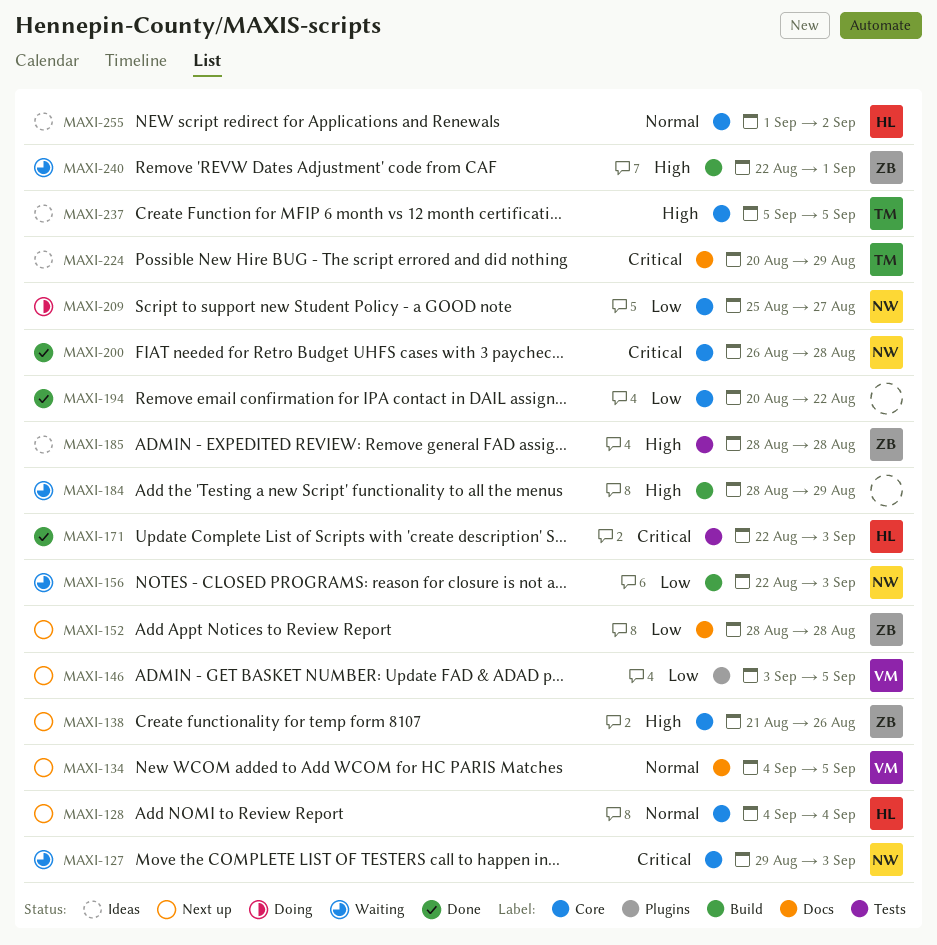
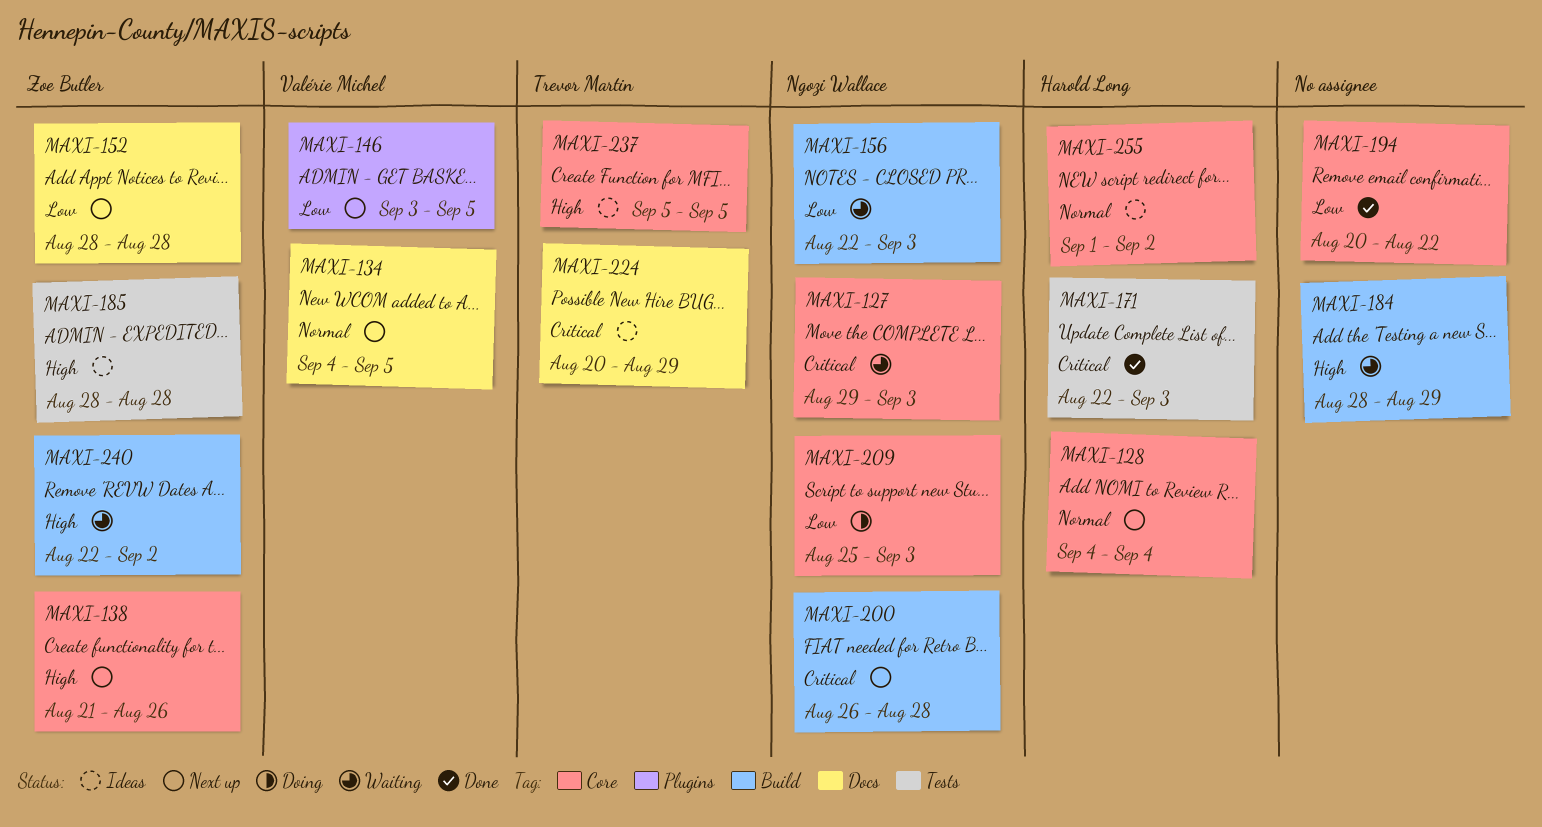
MAXI-200, status: Done -> Next up
MAXI-200, label: Core -> Build
MAXI-209, due: Aug 27 -> Sep 3
MAXI-240, due: Sep 1 -> Sep 2

